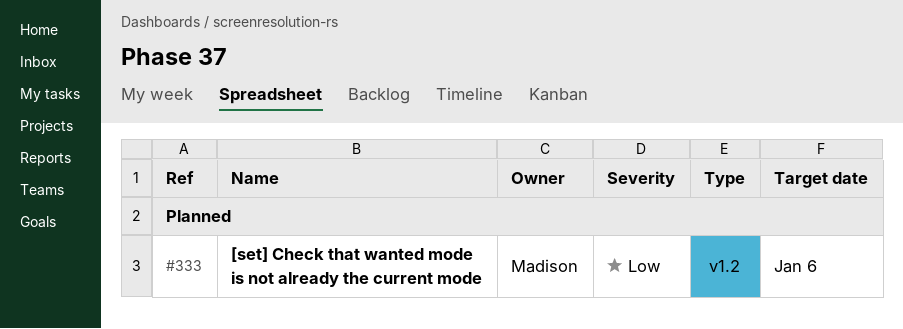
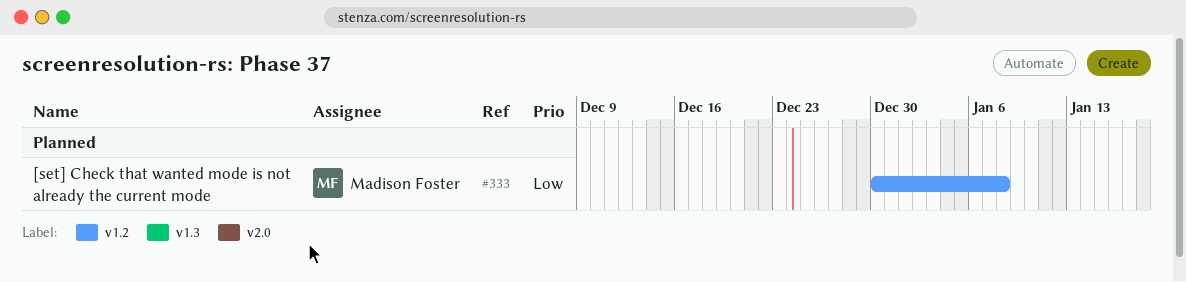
#333, due: Jan 6 -> Jan 8

